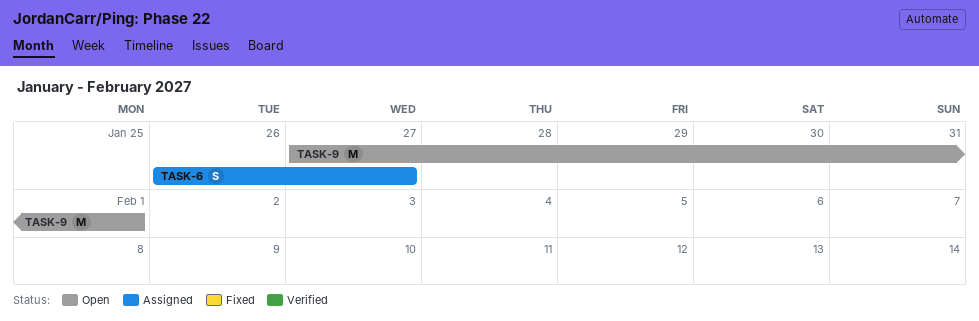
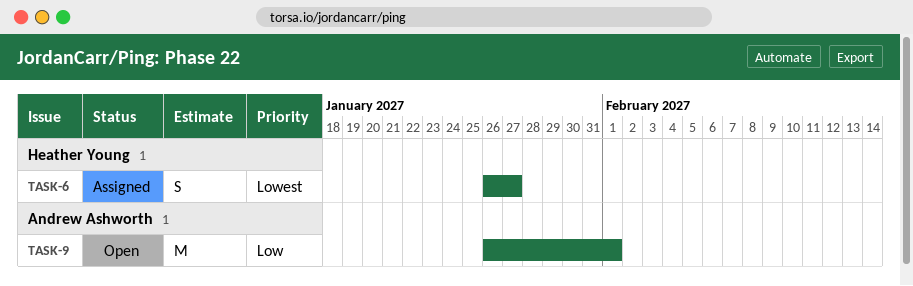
TASK-9, start: Jan 27 -> Jan 26

